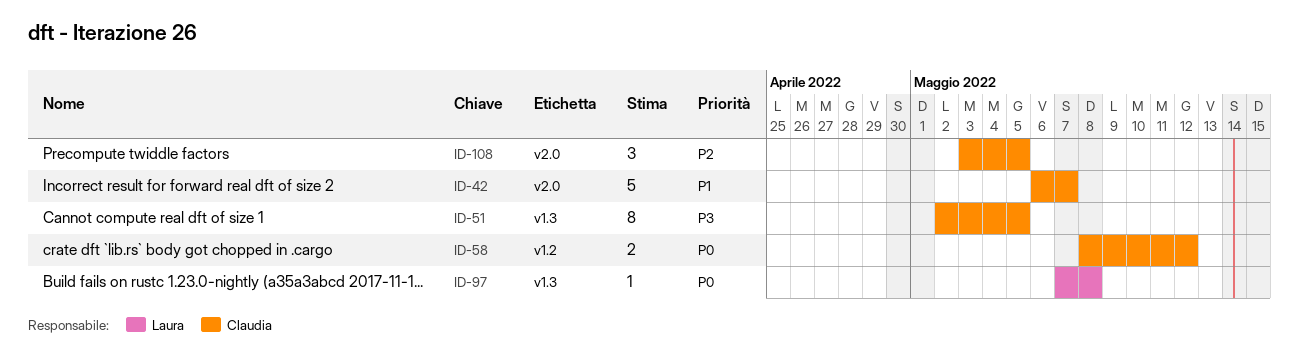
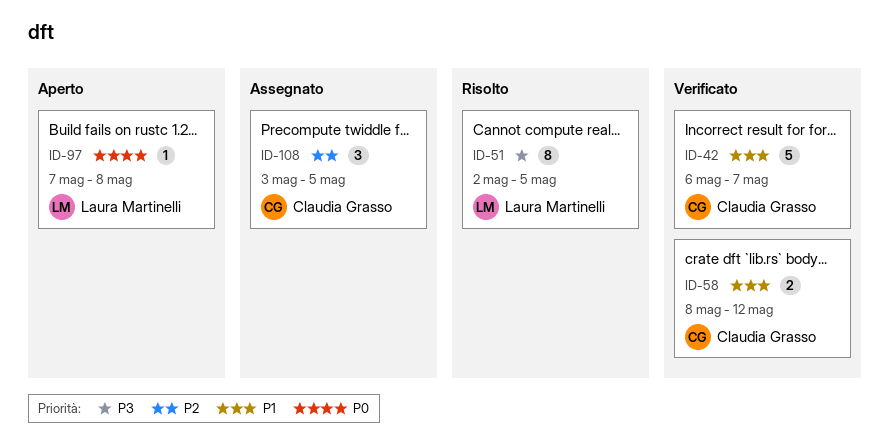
ID-51, owner: Claudia Grasso -> Laura Martinelli
ID-58, priority: P0 -> P1

